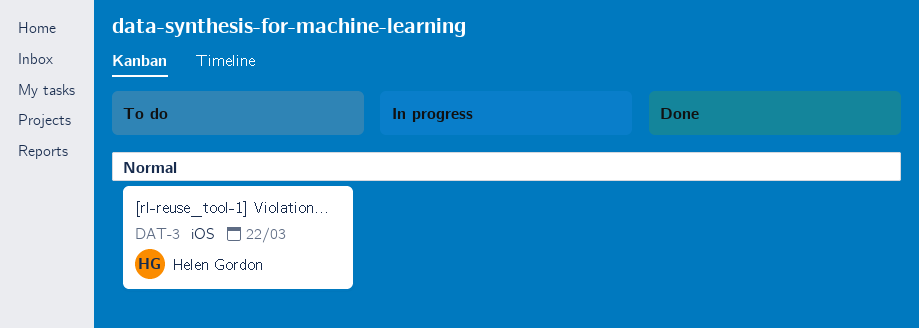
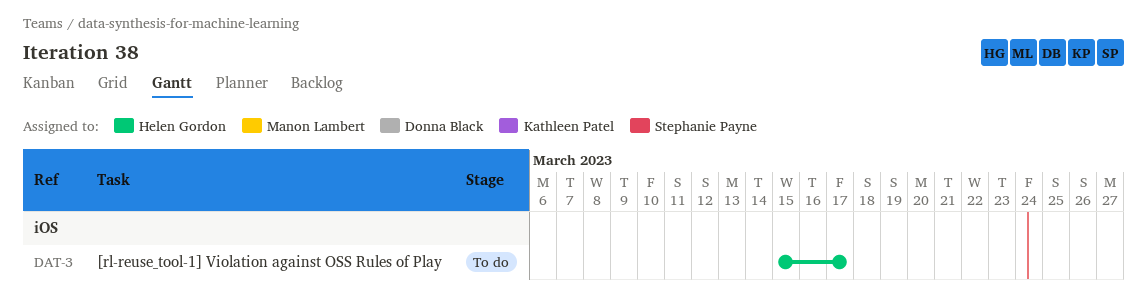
DAT-3, due: Mar 22 -> Mar 17

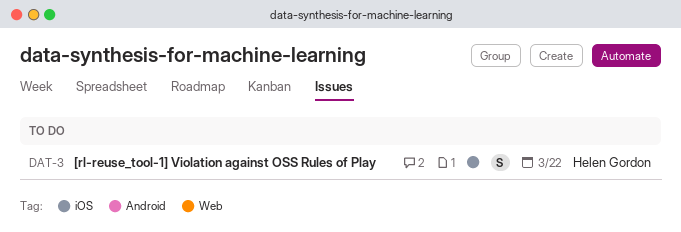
DAT-3, due: Mar 17 -> Mar 22

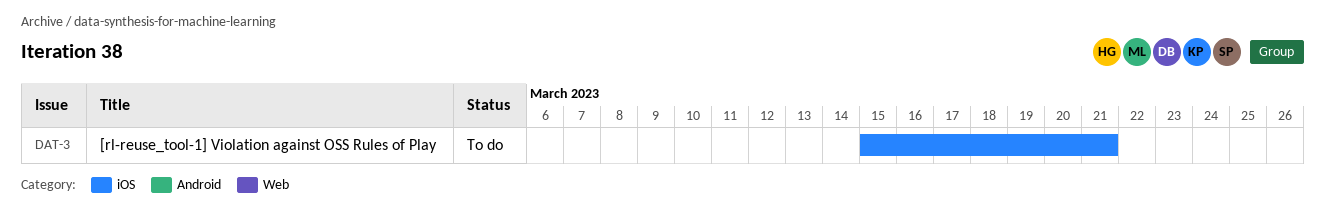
DAT-3, due: Mar 22 -> Mar 21

